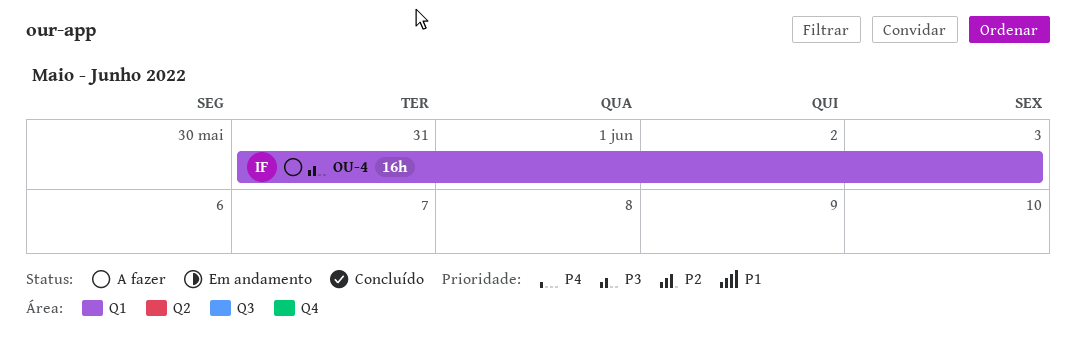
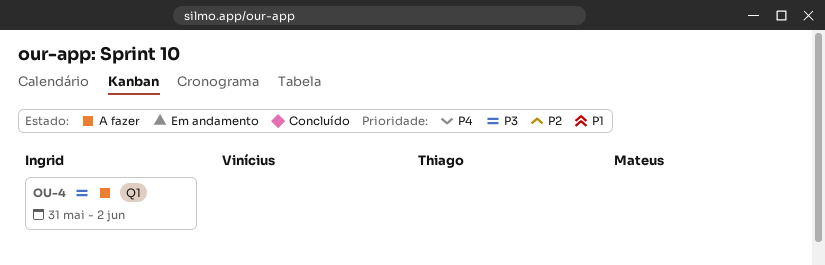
OU-4, due: Jun 3 -> Jun 2

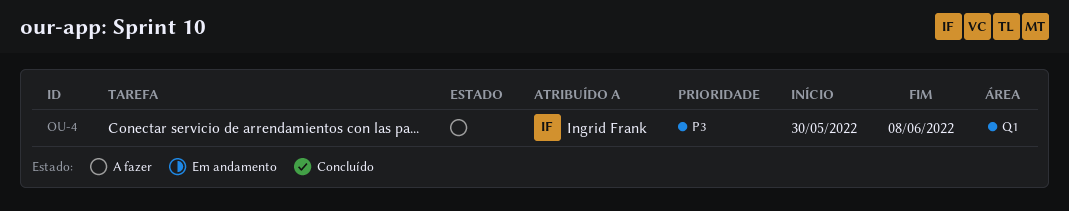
OU-4, start: May 31 -> May 30
OU-4, due: Jun 2 -> Jun 8

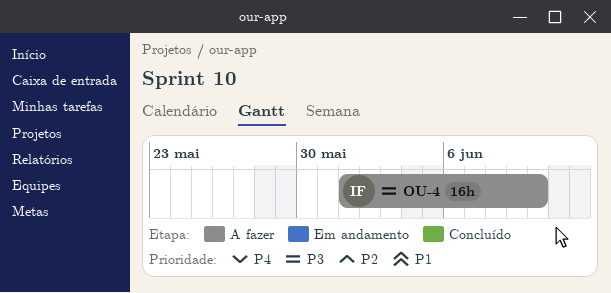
OU-4, start: May 30 -> Jun 1
OU-4, due: Jun 8 -> Jun 10

